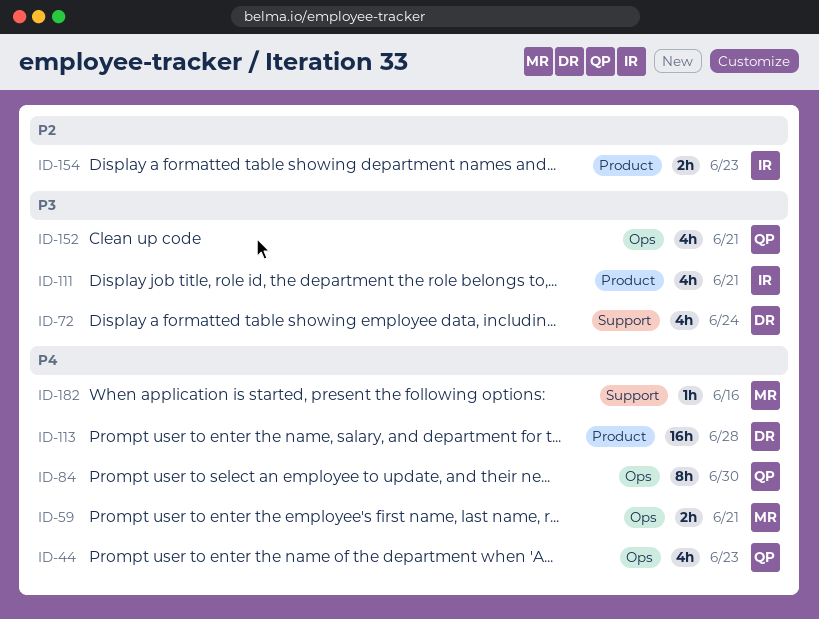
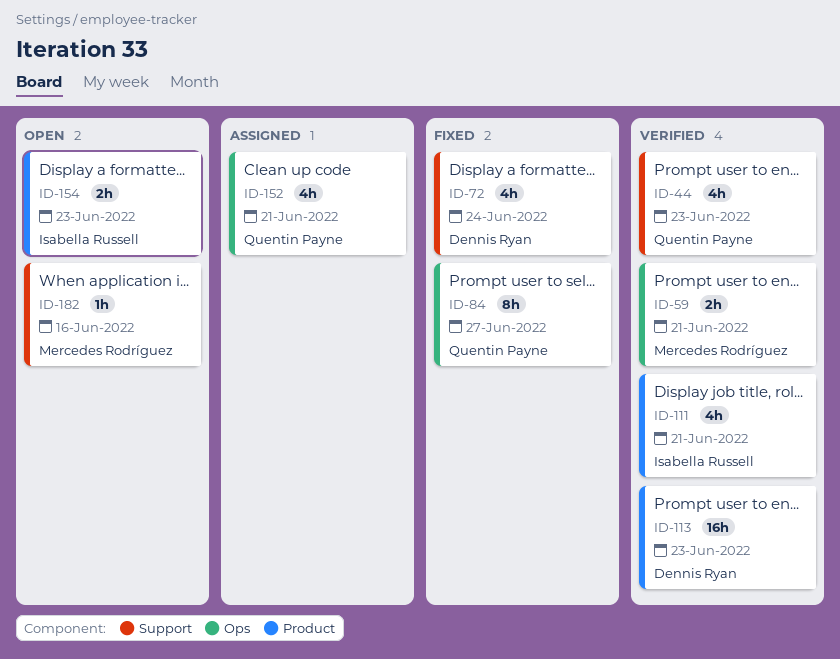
ID-44, label: Ops -> Support
ID-84, due: Jun 30 -> Jun 27
ID-113, due: Jun 28 -> Jun 23

